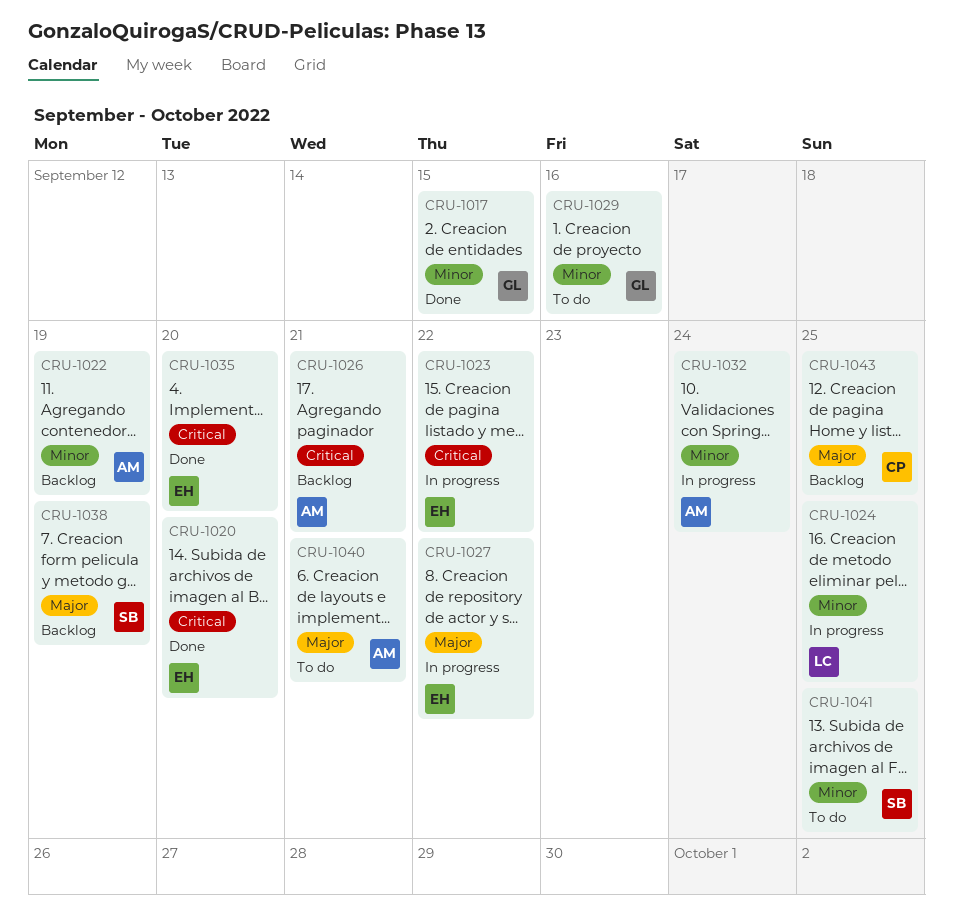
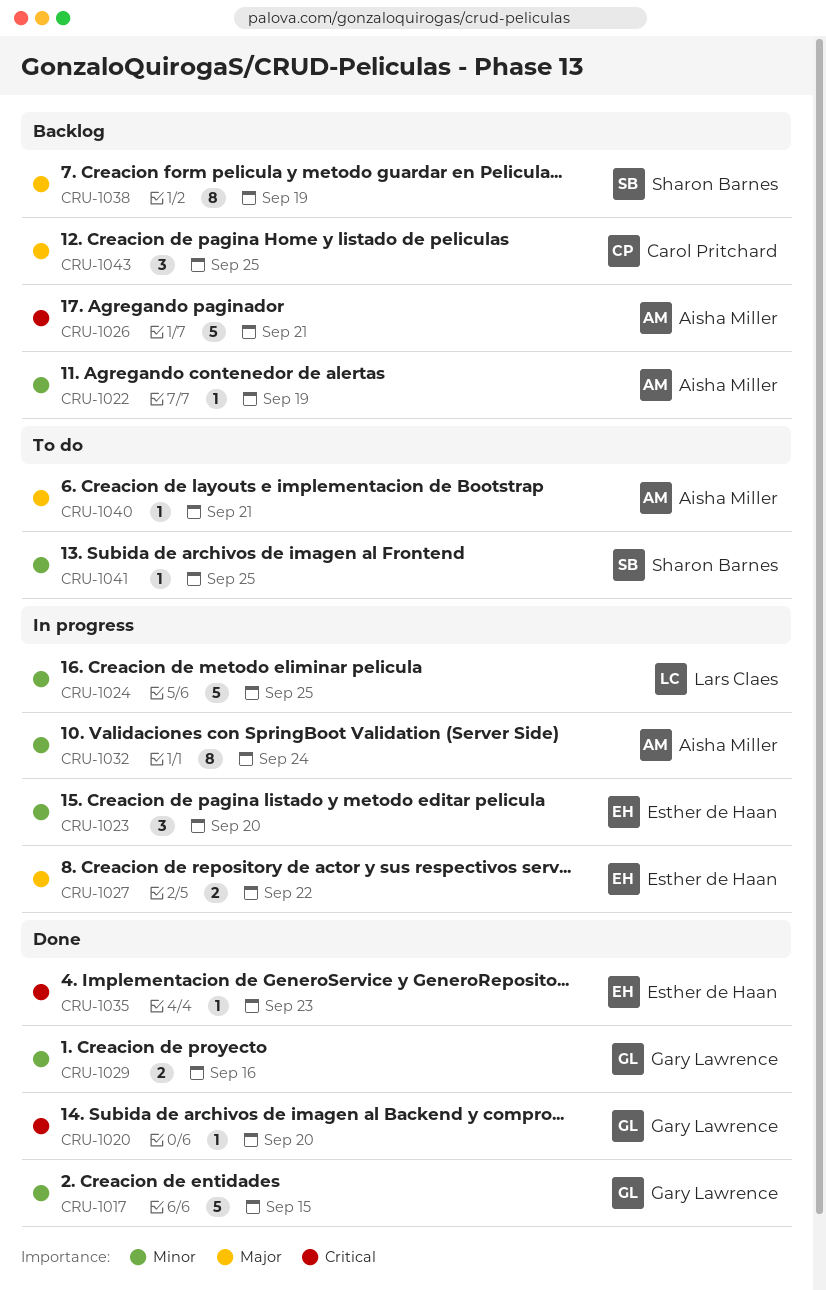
CRU-1020, owner: Esther de Haan -> Gary Lawrence
CRU-1023, priority: Critical -> Minor
CRU-1023, due: Sep 22 -> Sep 20
CRU-1029, status: To do -> Done
CRU-1035, due: Sep 20 -> Sep 23

